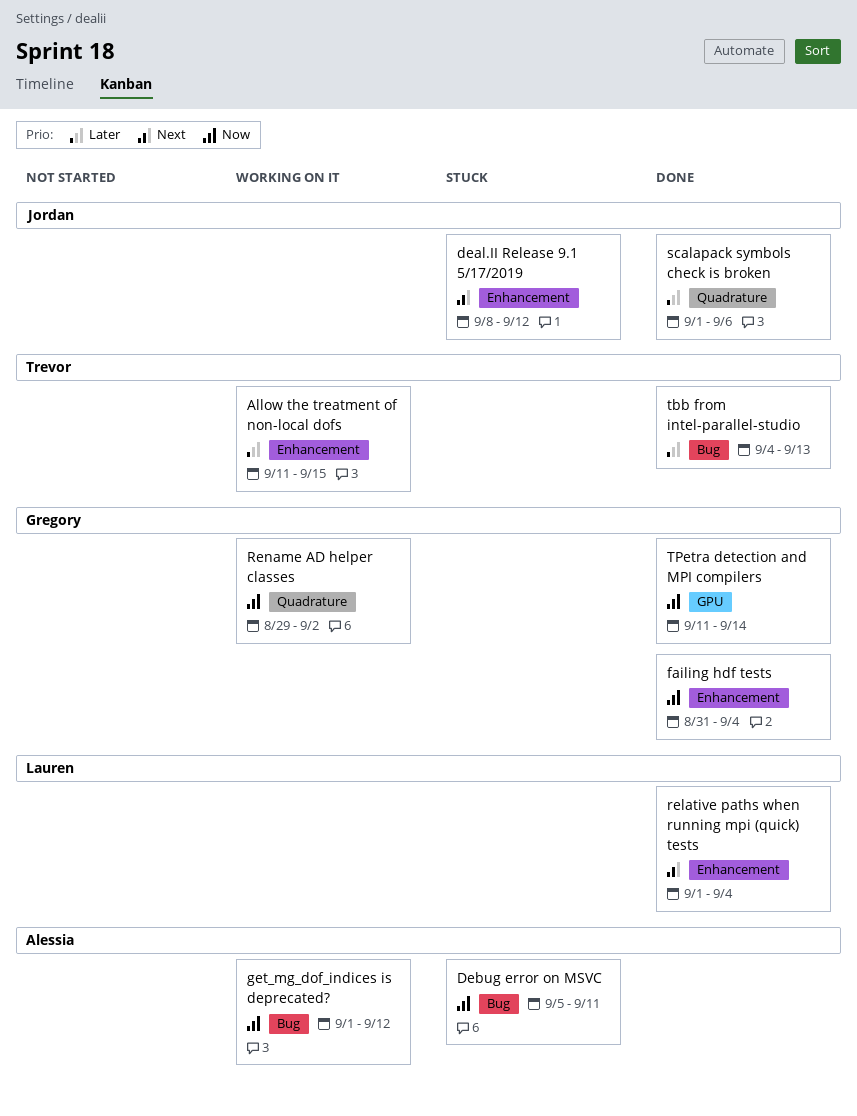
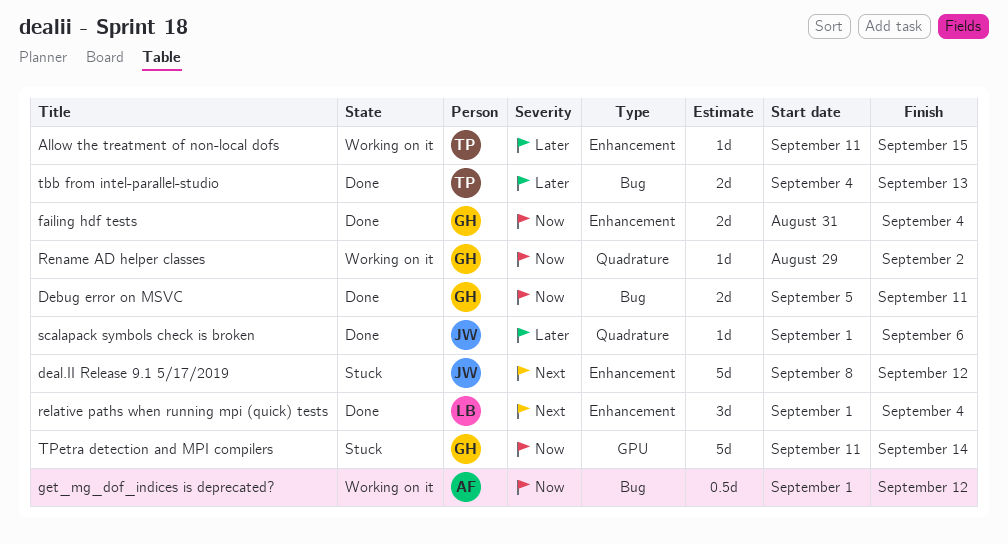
Debug error on MSVC, status: Stuck -> Done
Debug error on MSVC, owner: Alessia -> Gregory
TPetra detection and MPI compilers, status: Done -> Stuck

